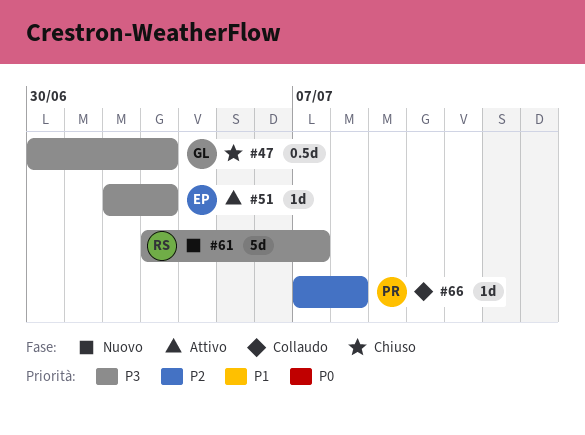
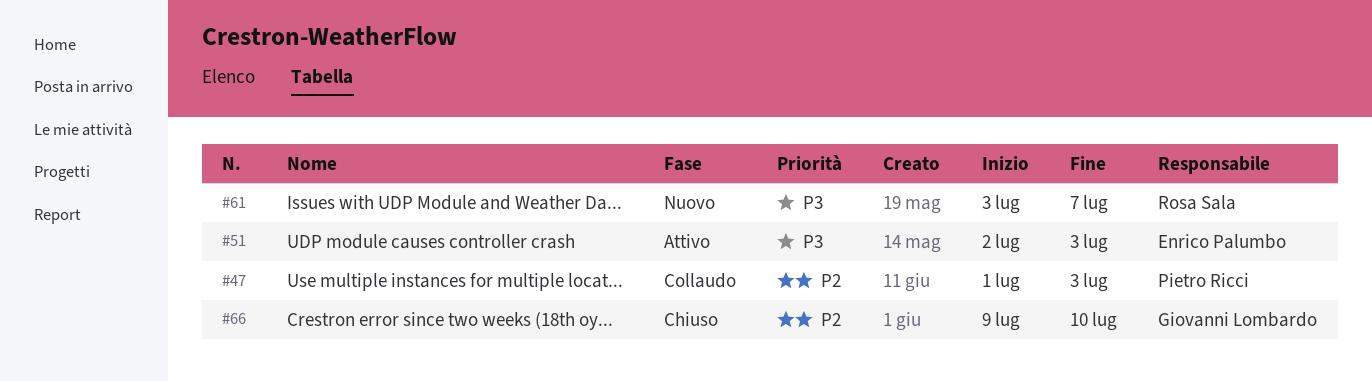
#47, status: Chiuso -> Collaudo
#47, owner: Giovanni Lombardo -> Pietro Ricci
#47, priority: P3 -> P2
#47, start: Jun 30 -> Jul 1
#66, status: Collaudo -> Chiuso
#66, owner: Pietro Ricci -> Giovanni Lombardo
#66, start: Jul 7 -> Jul 9
#66, due: Jul 8 -> Jul 10

